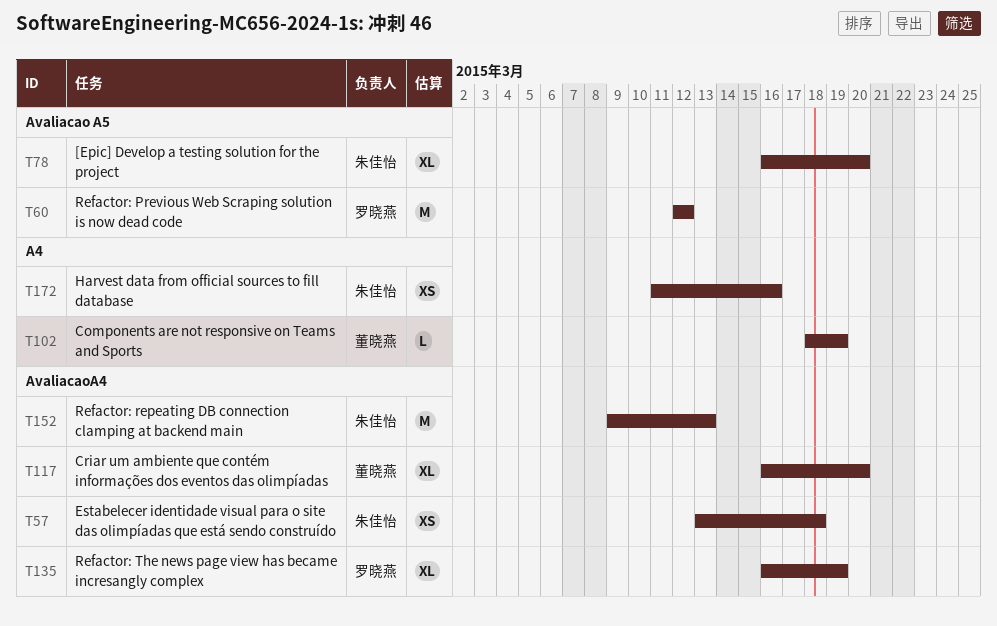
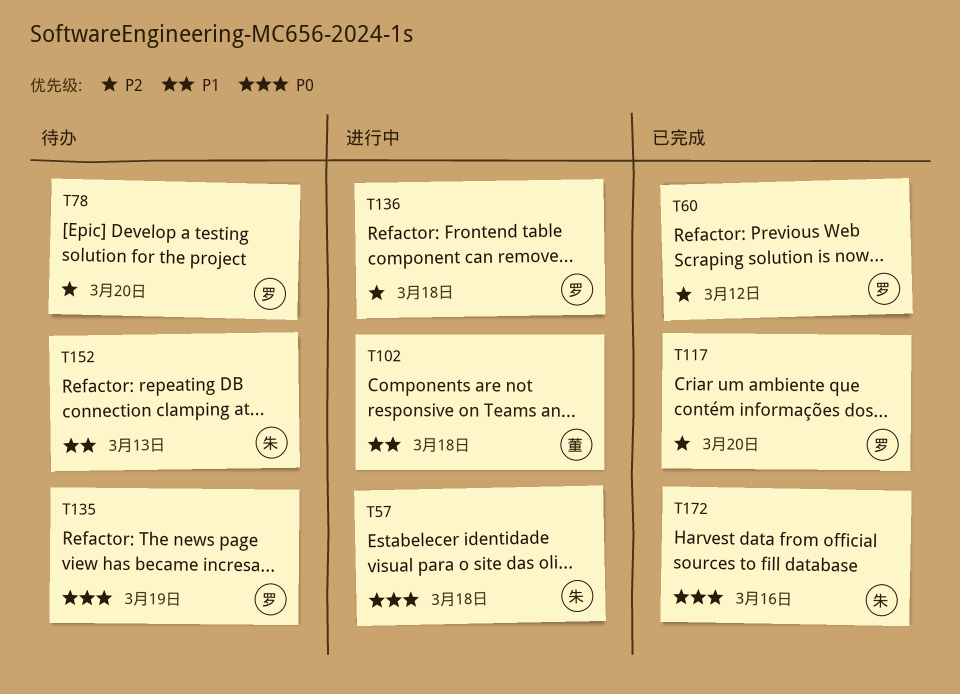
T78, owner: 朱佳怡 -> 罗晓燕
T102, due: Mar 19 -> Mar 18
T117, owner: 董晓燕 -> 罗晓燕
T136: none -> present

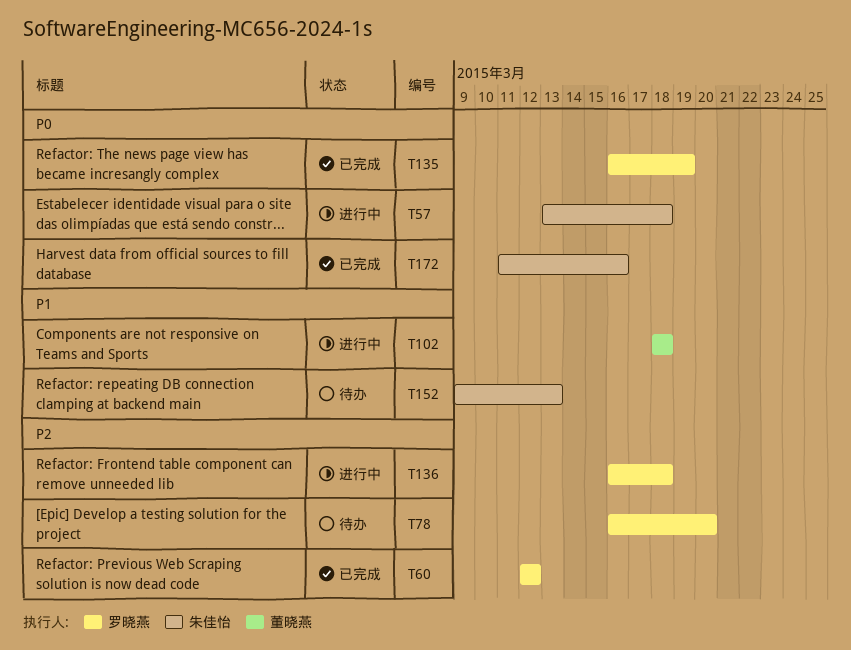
T117: present -> none
T135, status: 待办 -> 已完成

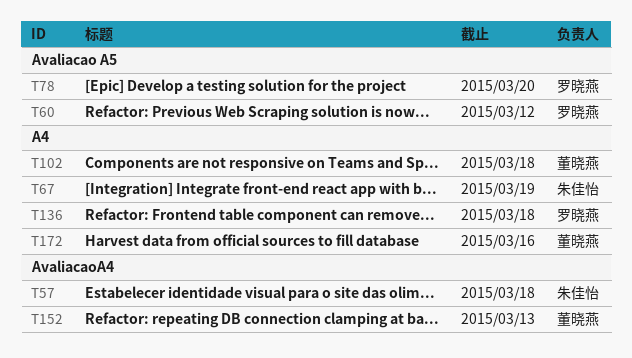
T67: none -> present
T135: present -> none
T152, owner: 朱佳怡 -> 董晓燕
T172, owner: 朱佳怡 -> 董晓燕

